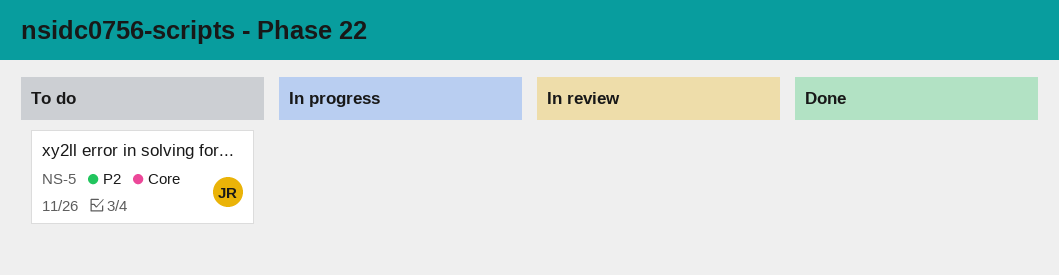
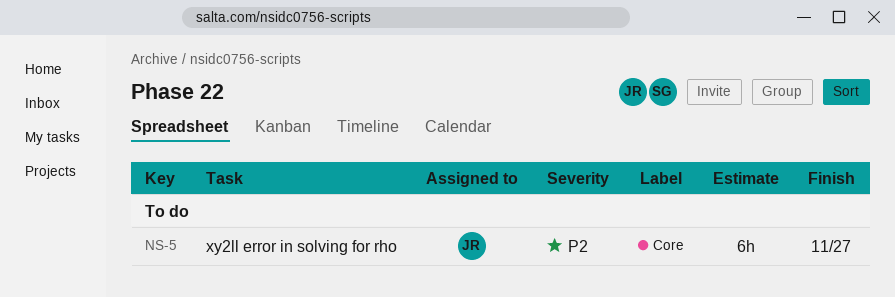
NS-5, due: Nov 26 -> Nov 27

